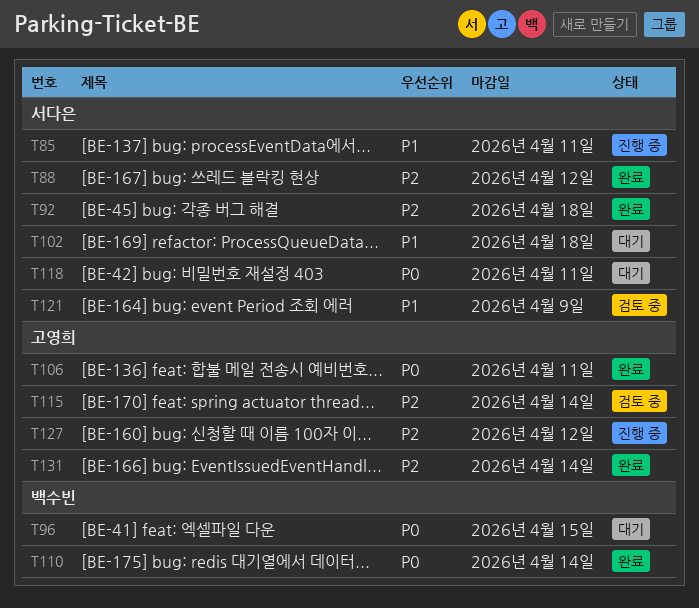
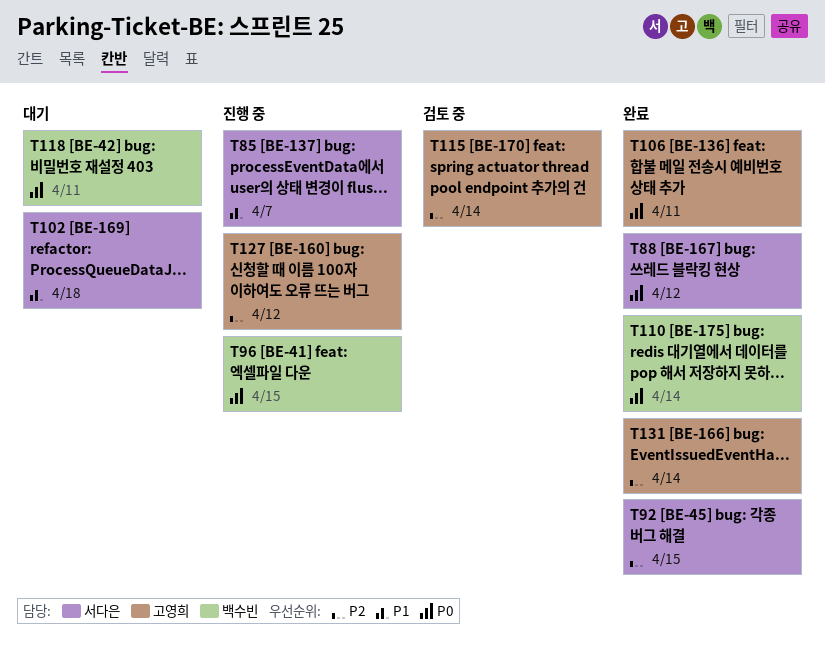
T85, due: Apr 11 -> Apr 7
T88, priority: P2 -> P0
T92, due: Apr 18 -> Apr 15
T96, status: 대기 -> 진행 중
T118, owner: 서다은 -> 백수빈
T121: present -> none

